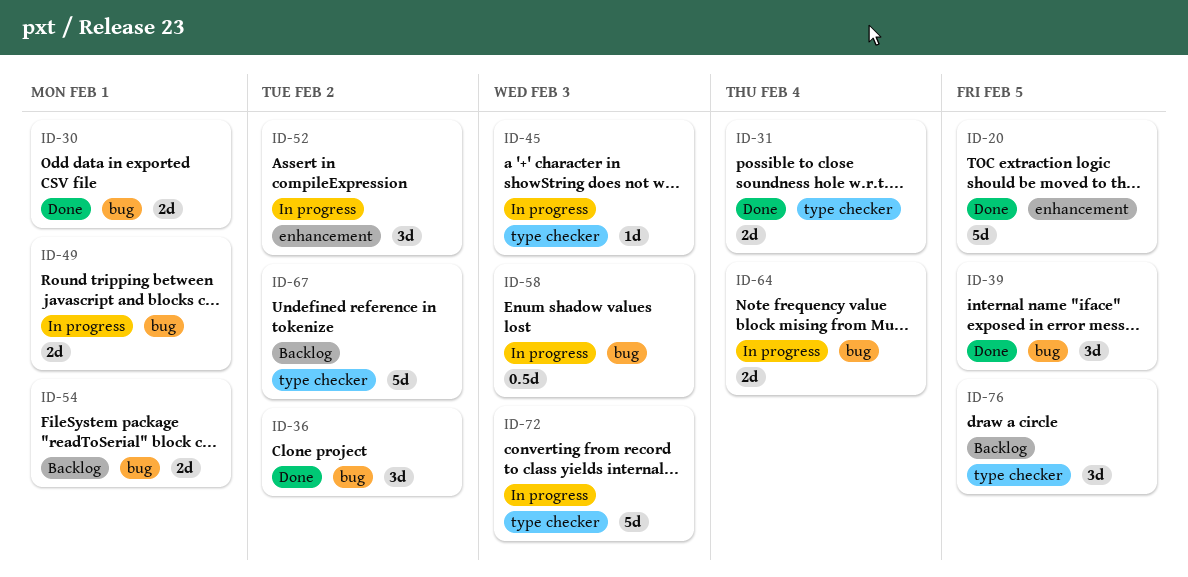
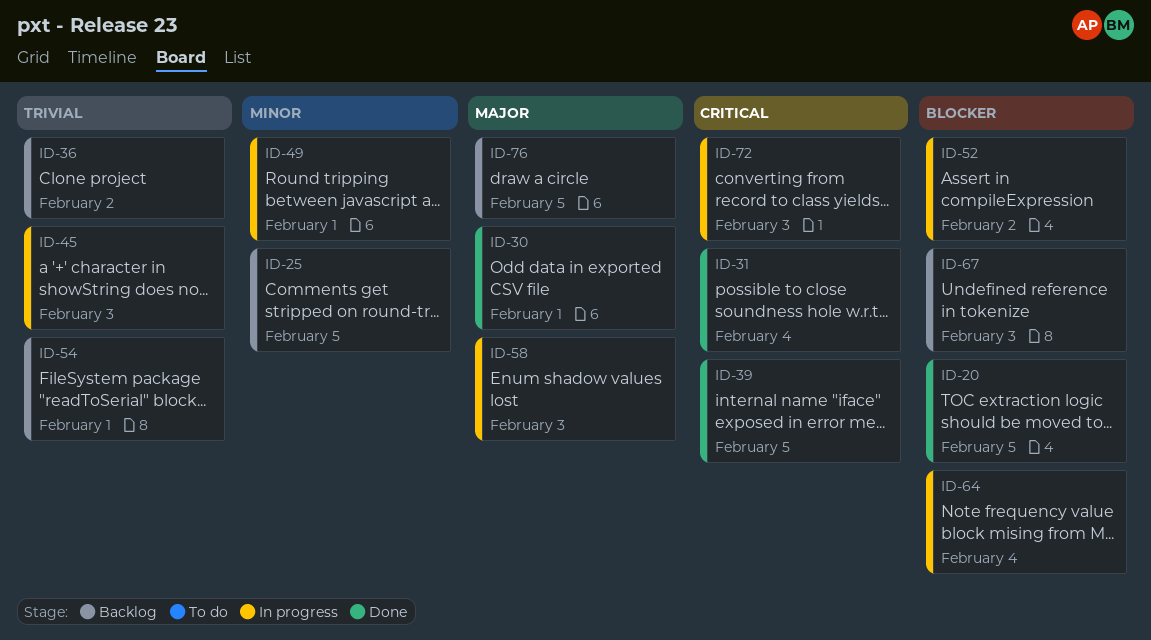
ID-25: none -> present
ID-36, status: Done -> Backlog
ID-67, due: Feb 2 -> Feb 3

